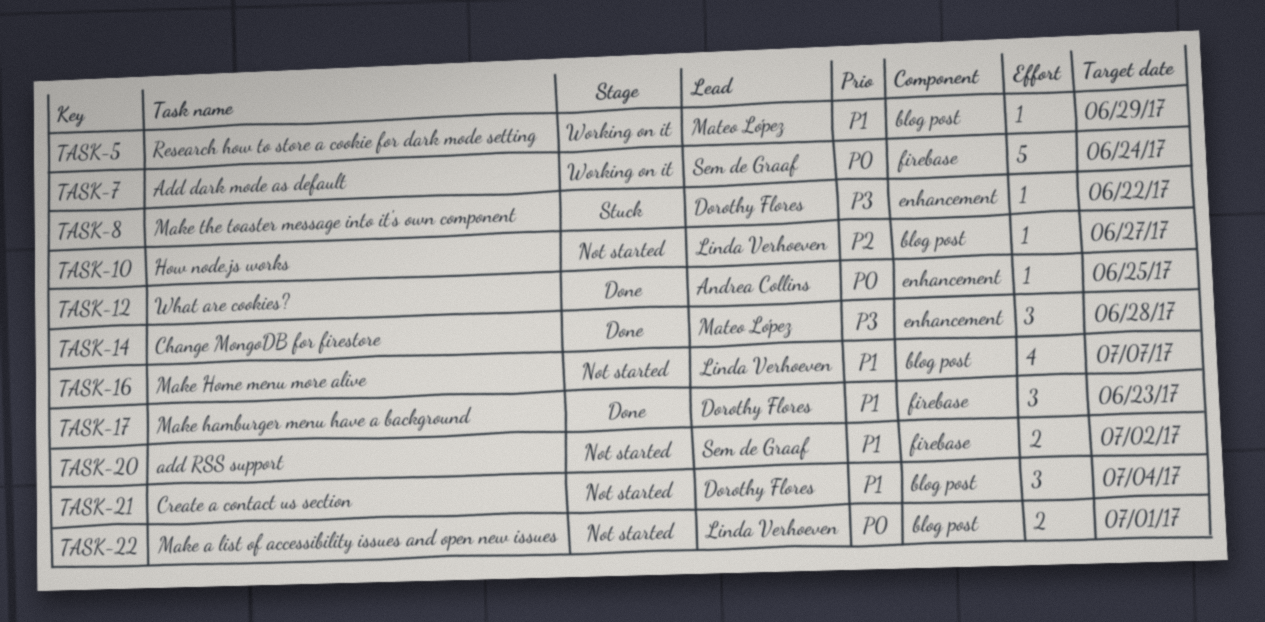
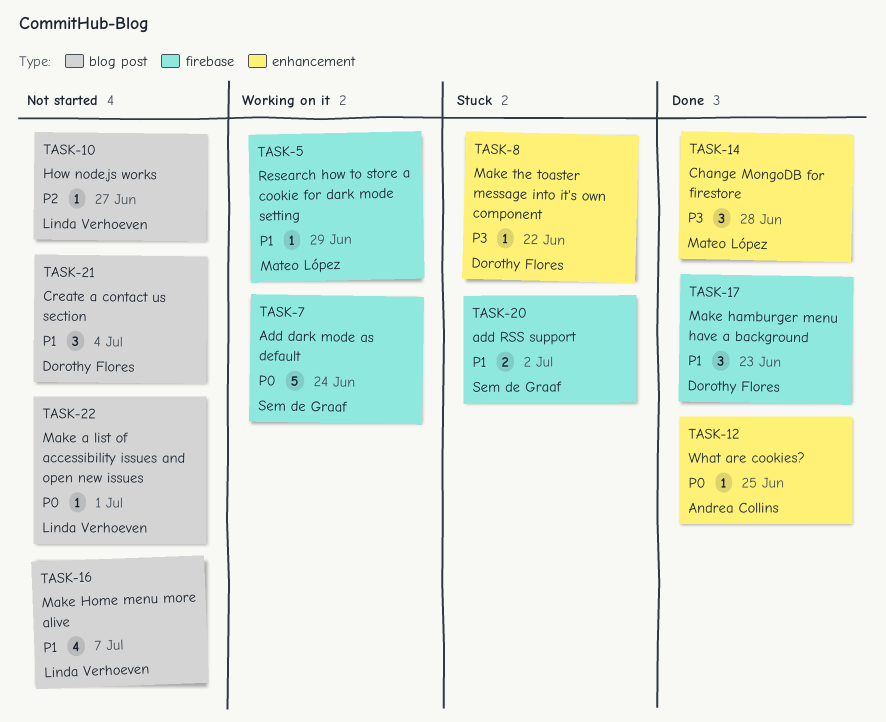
TASK-5, label: blog post -> firebase
TASK-20, status: Not started -> Stuck
TASK-22, estimate: 2 -> 1

